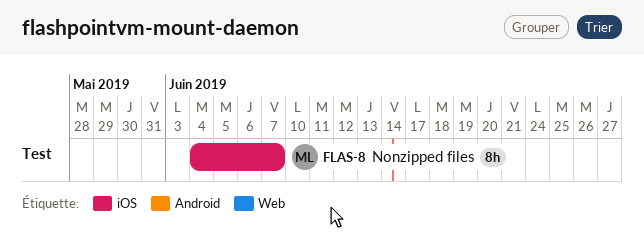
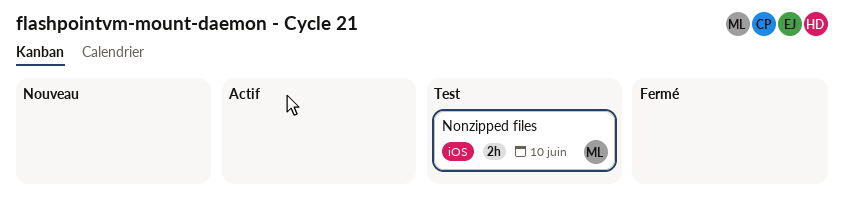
Nonzipped files, estimate: 8h -> 2h
Nonzipped files, due: Jun 7 -> Jun 10

